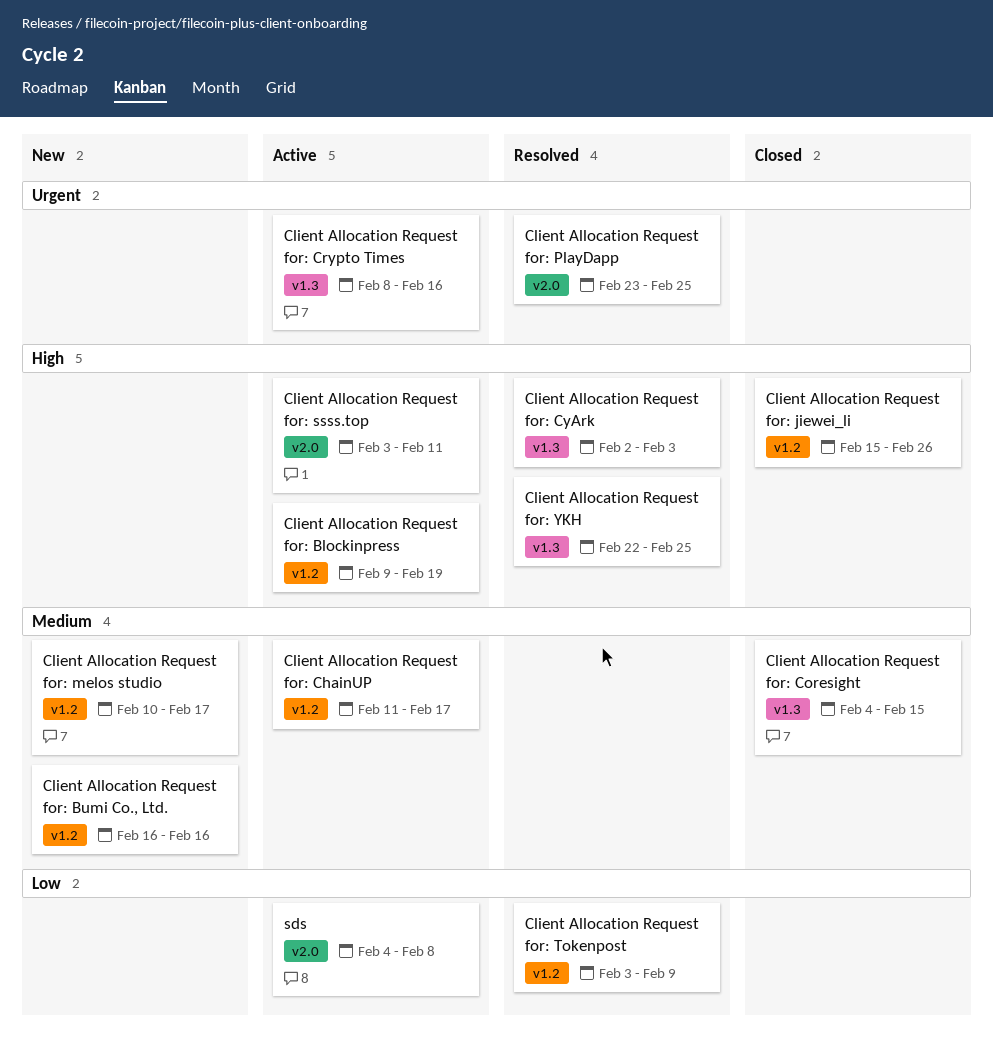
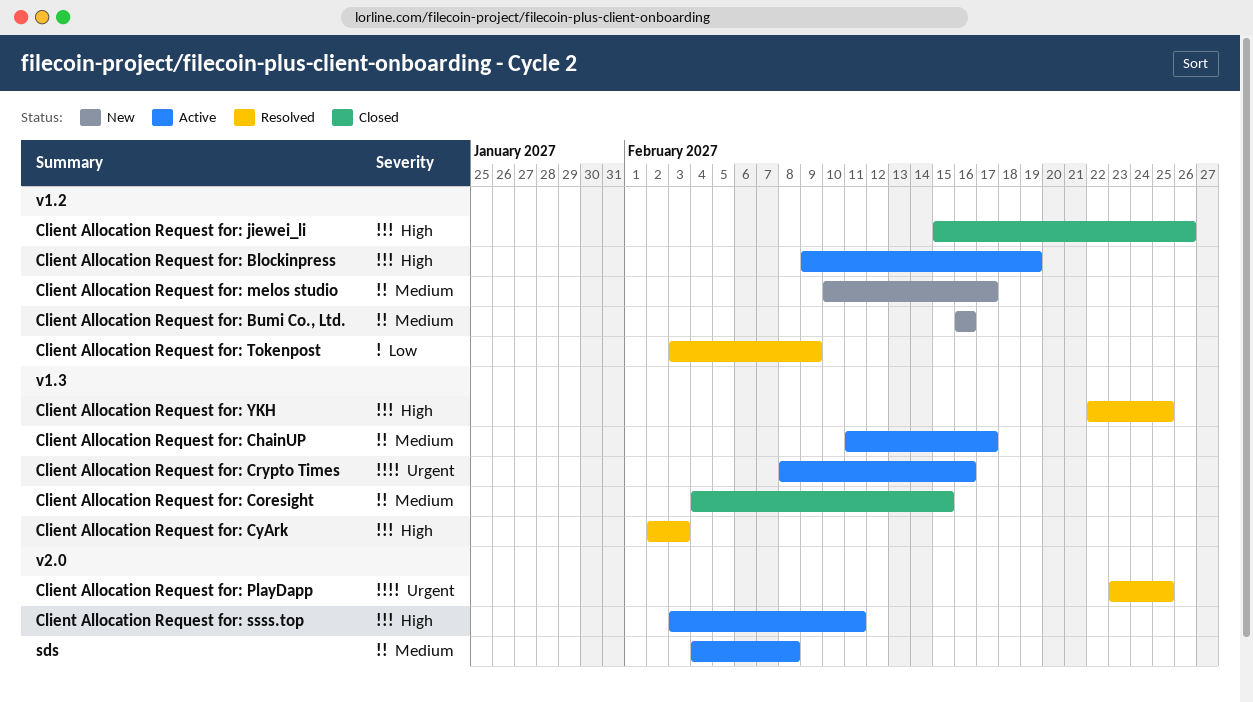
Client Allocation Request for: ChainUP, label: v1.2 -> v1.3
sds, priority: Low -> Medium

